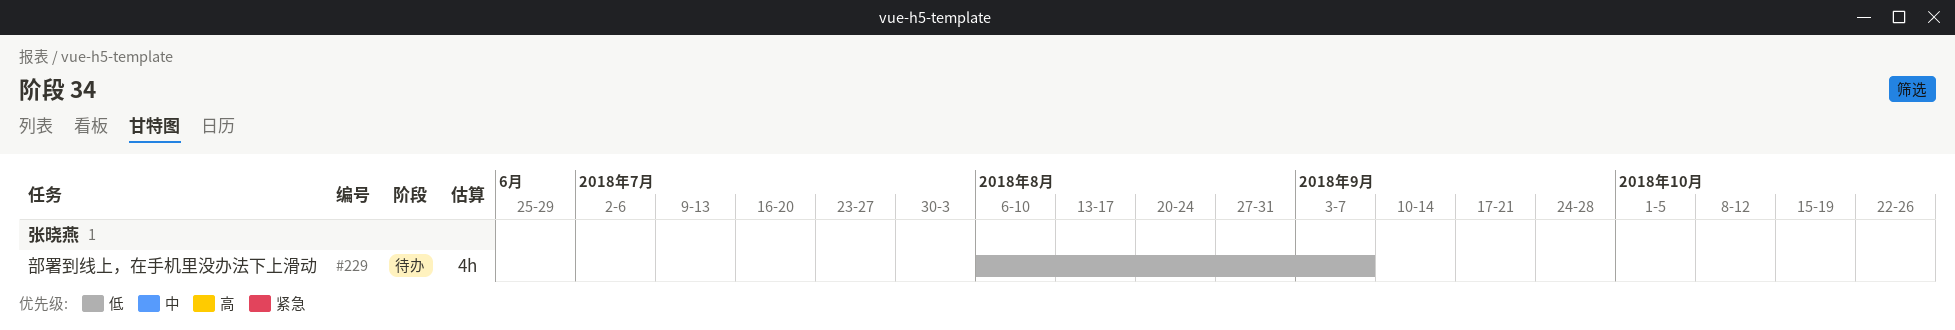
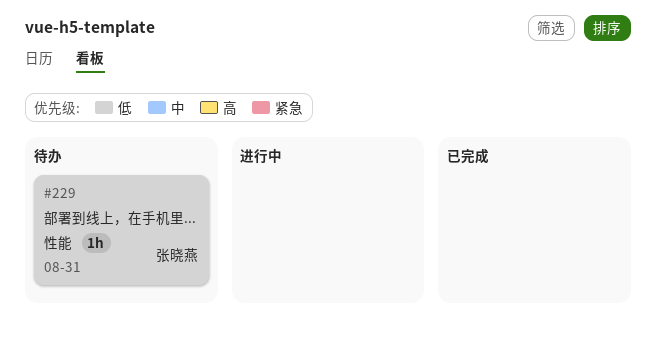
#229, estimate: 4h -> 1h
#229, due: Sep 7 -> Aug 31

